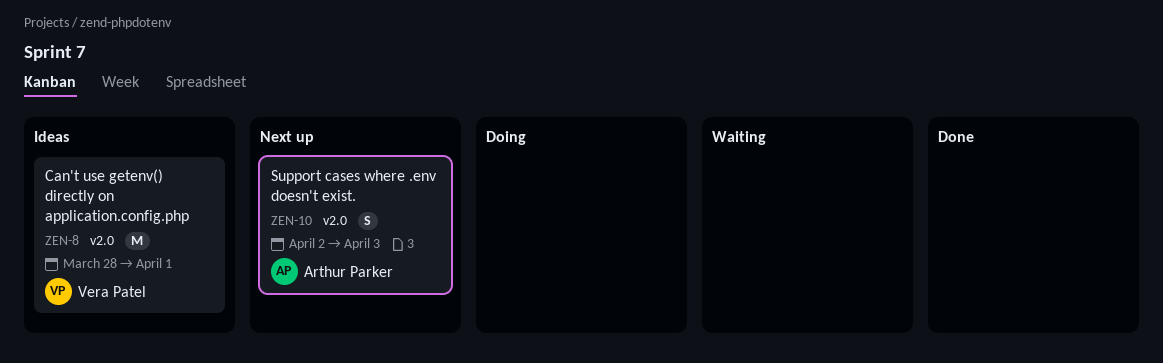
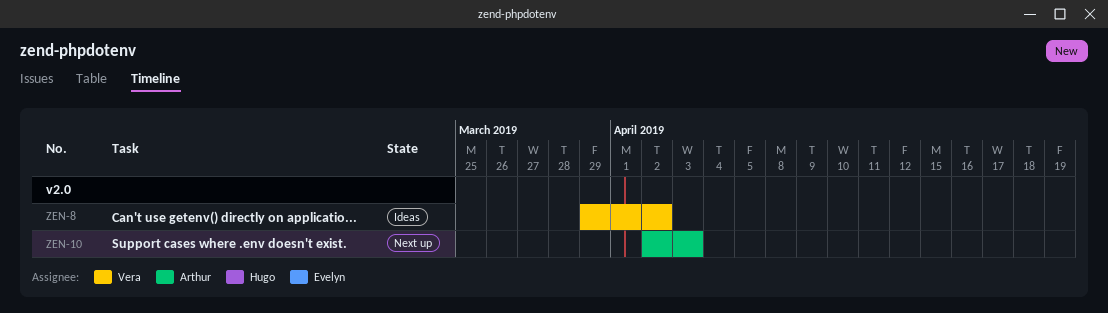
ZEN-8, start: Mar 28 -> Mar 29
ZEN-8, due: Apr 1 -> Apr 2

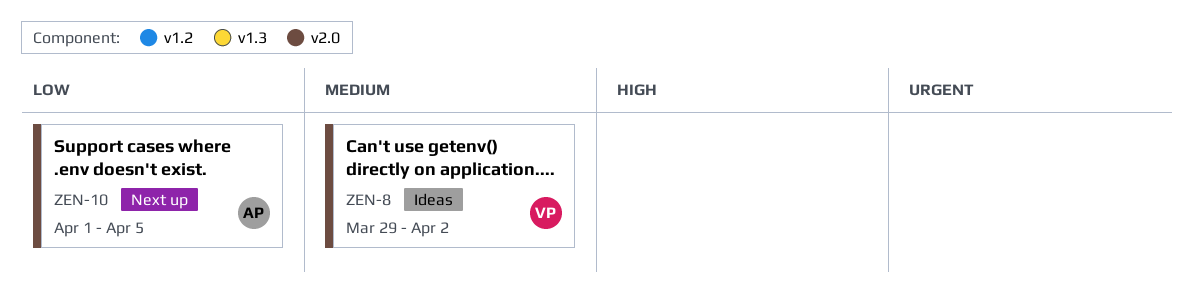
ZEN-10, start: Apr 2 -> Apr 1
ZEN-10, due: Apr 3 -> Apr 5

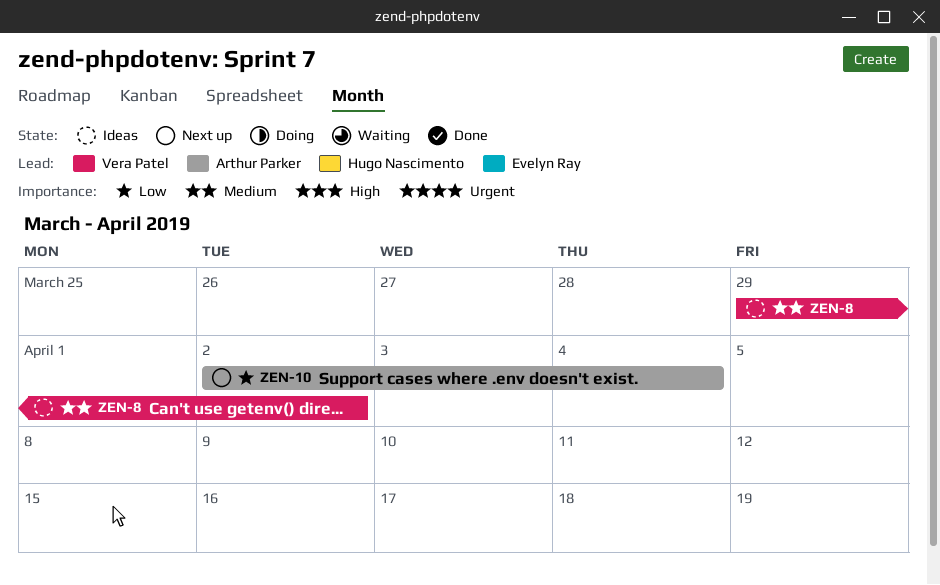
ZEN-10, start: Apr 1 -> Apr 2
ZEN-10, due: Apr 5 -> Apr 4

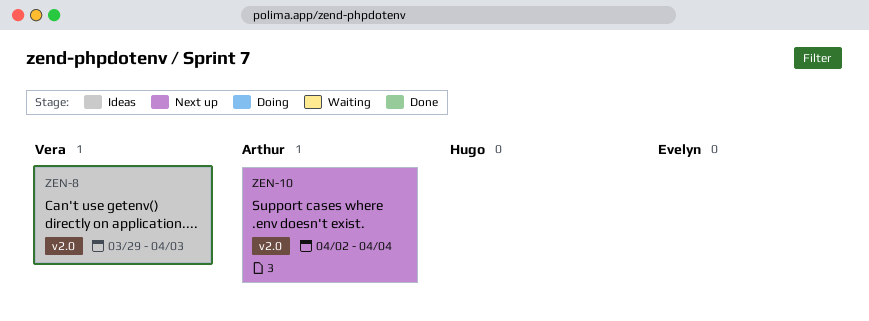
ZEN-8, due: Apr 2 -> Apr 3

